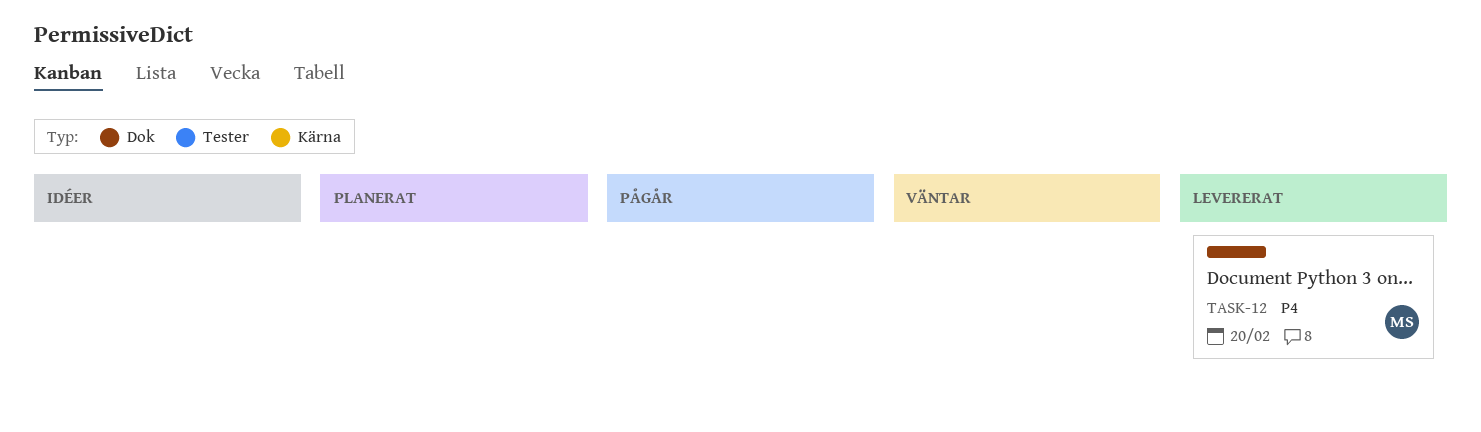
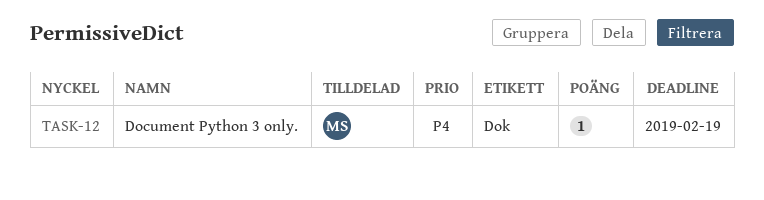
TASK-12, due: Feb 20 -> Feb 19

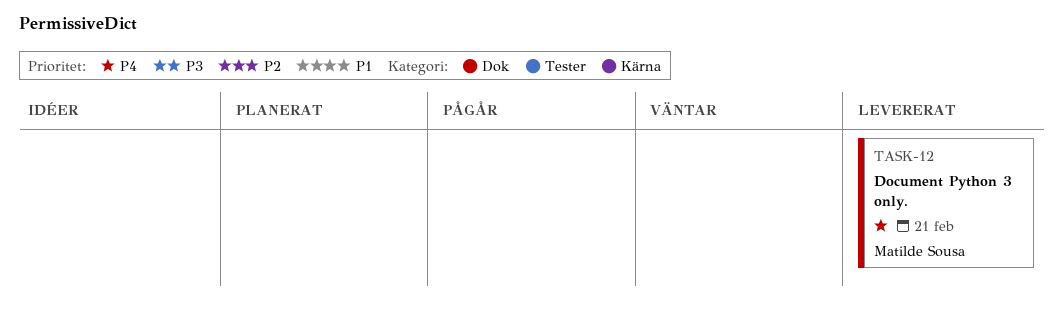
TASK-12, due: Feb 19 -> Feb 21

